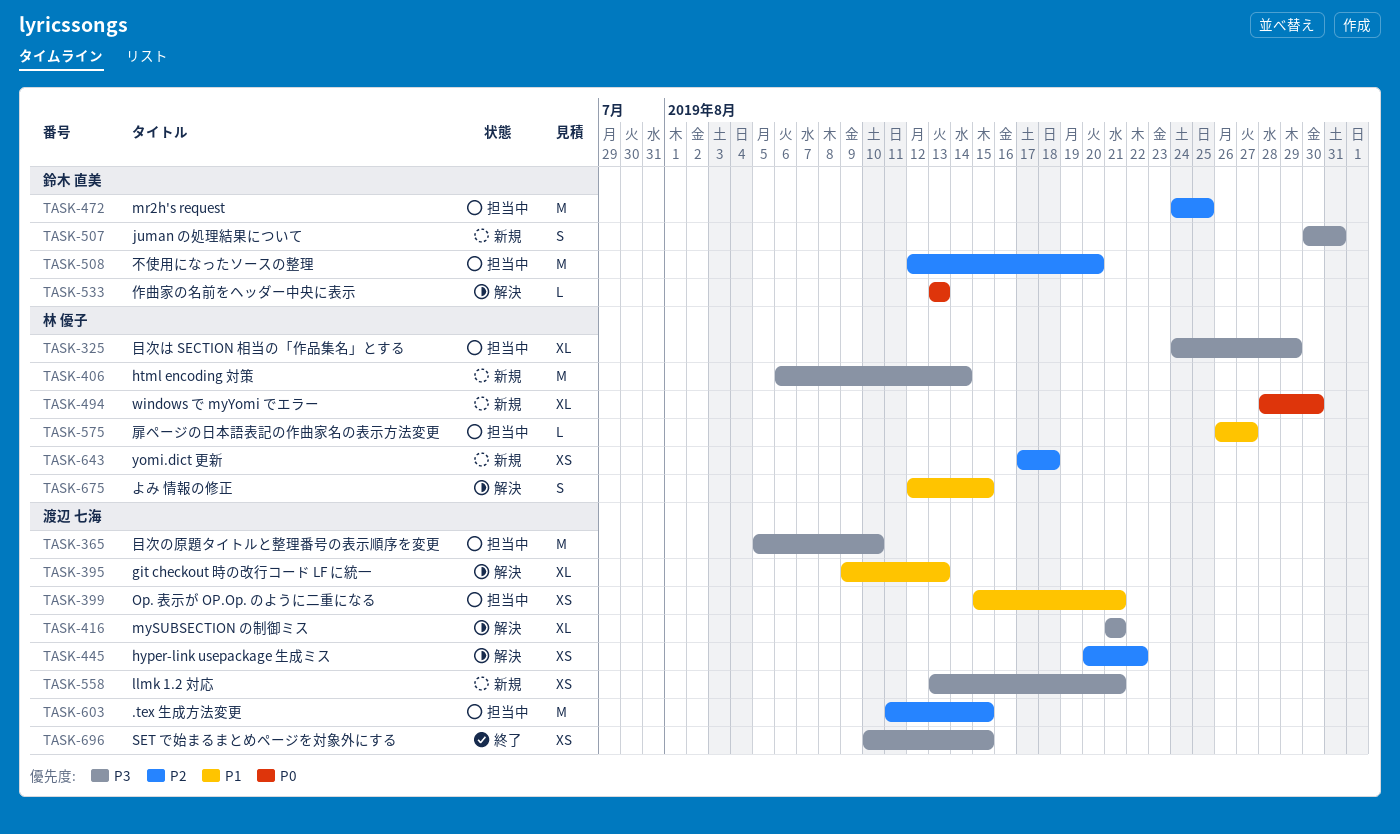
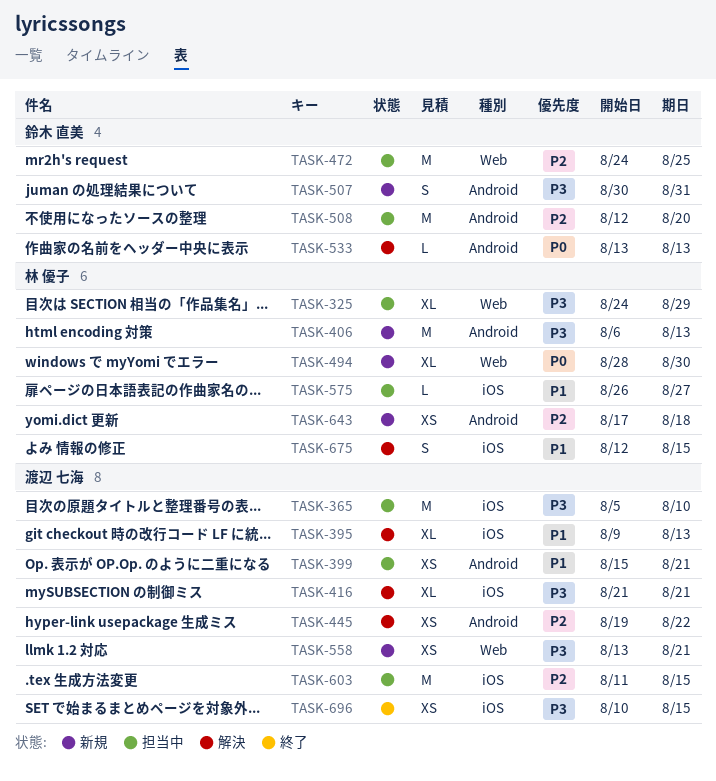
TASK-406, due: Aug 14 -> Aug 13
TASK-445, start: Aug 20 -> Aug 19

